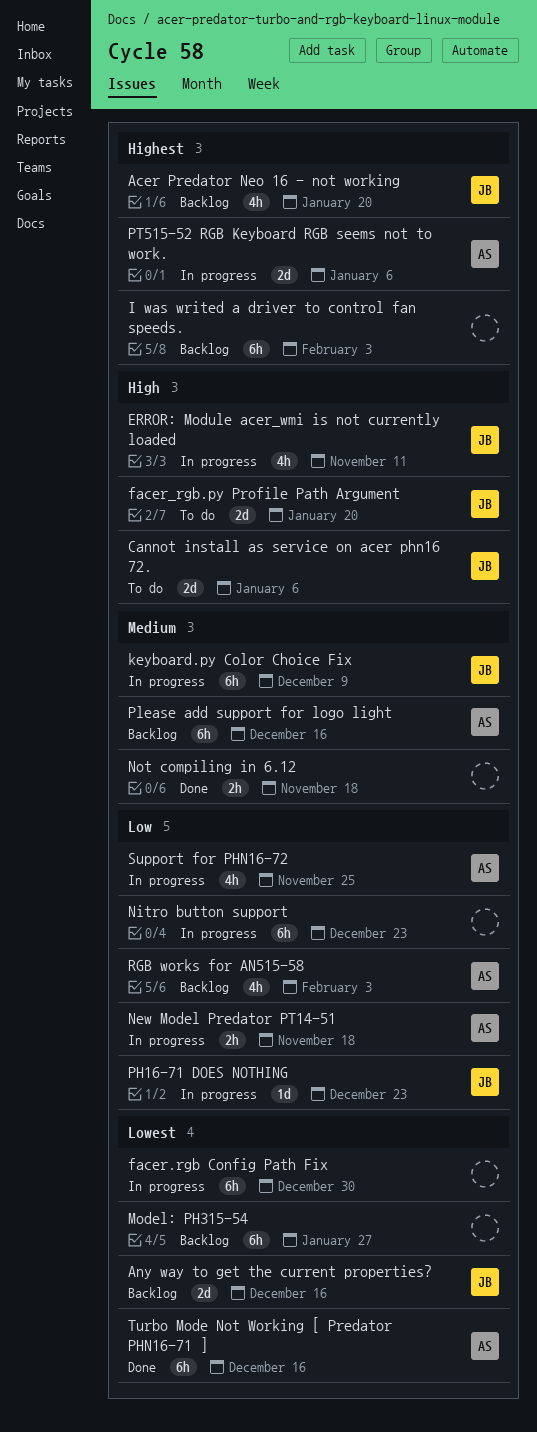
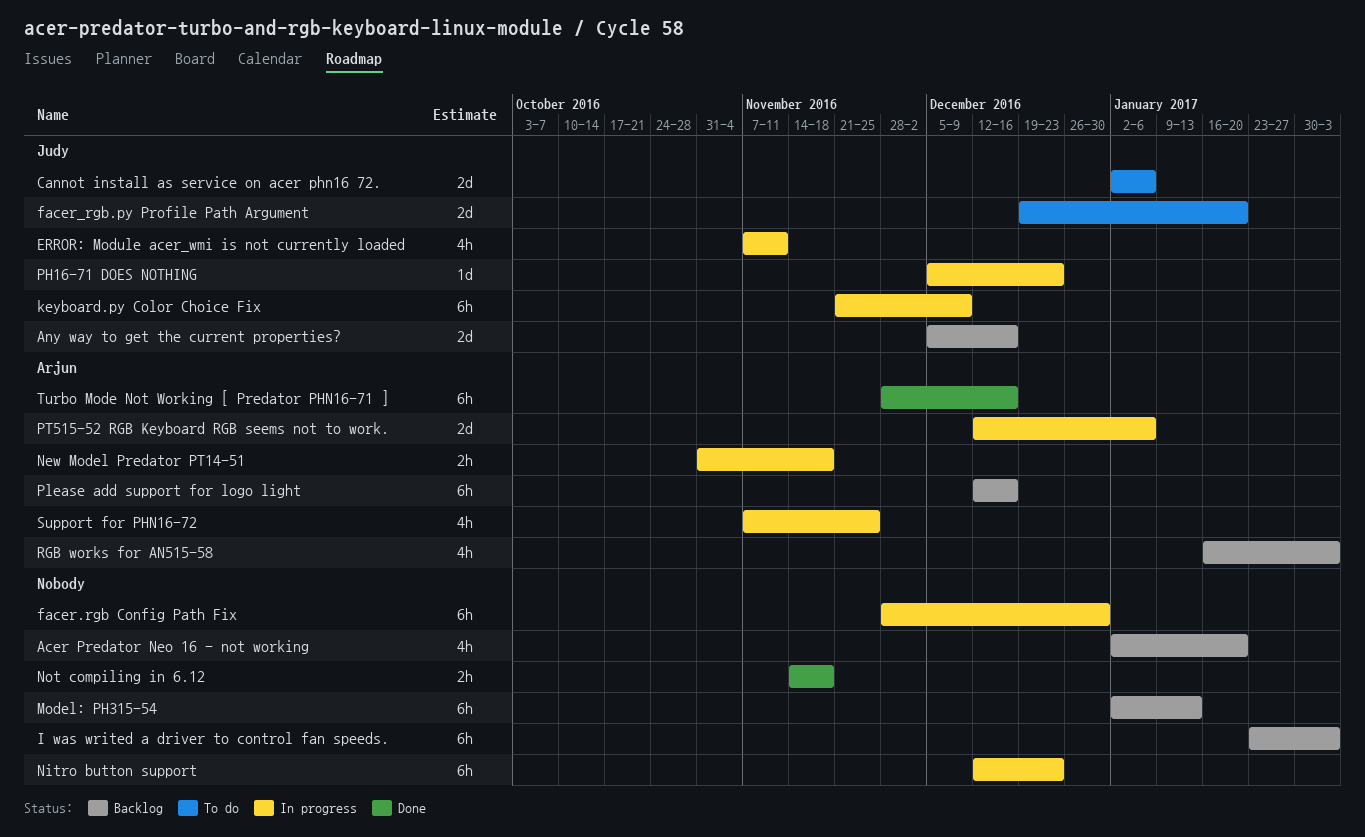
Acer Predator Neo 16 - not working, owner: Judy -> none
Model: PH315-54, due: Jan 27 -> Jan 13

